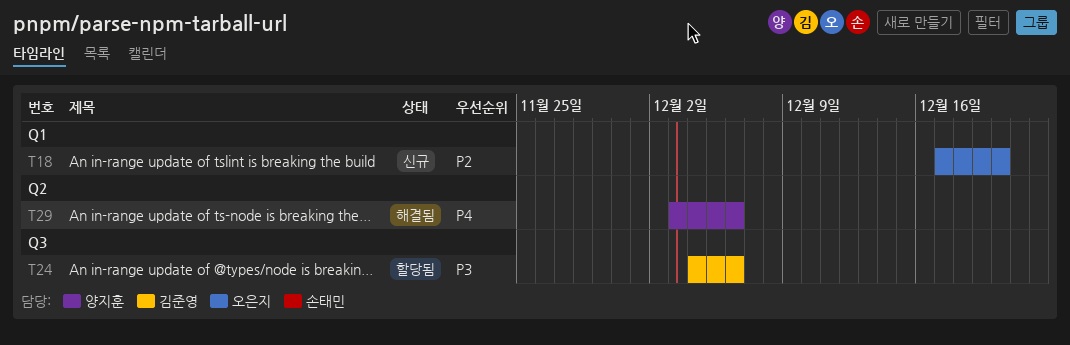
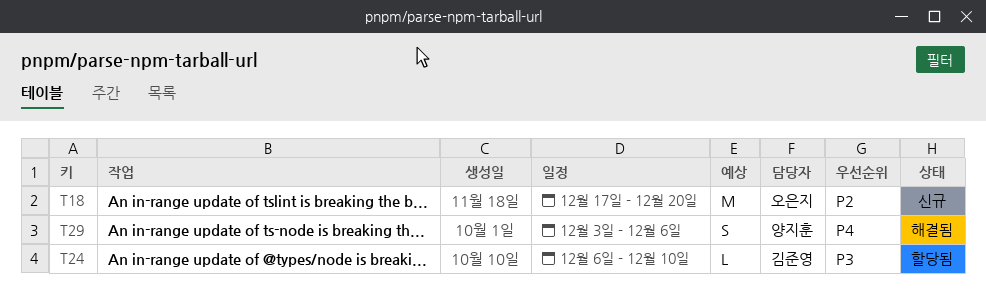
T24, start: Dec 4 -> Dec 6
T24, due: Dec 6 -> Dec 10

